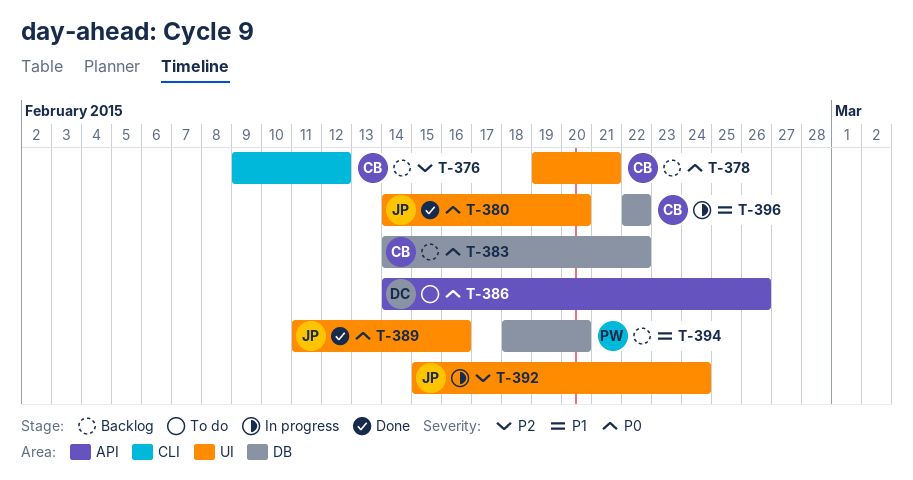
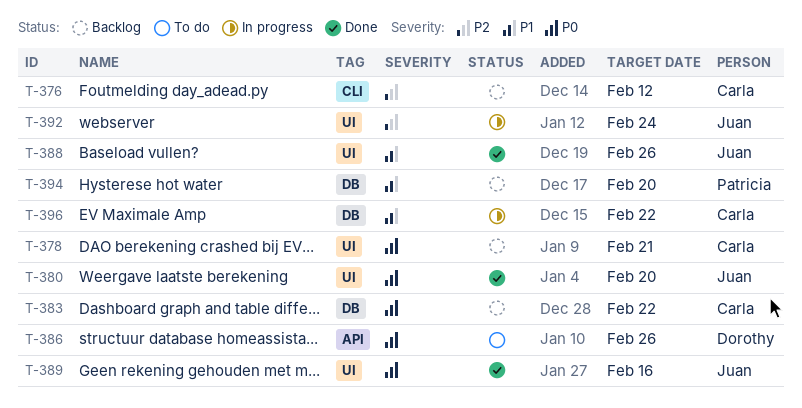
T-388: none -> present

